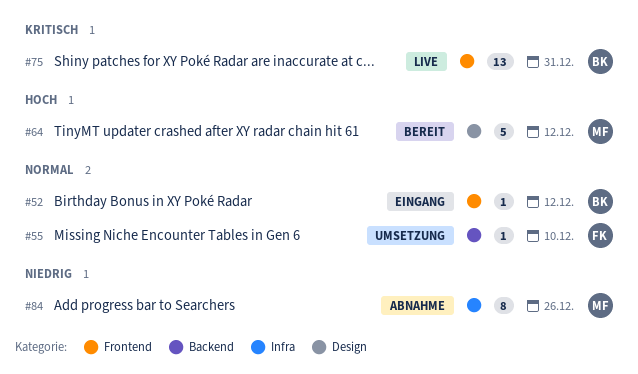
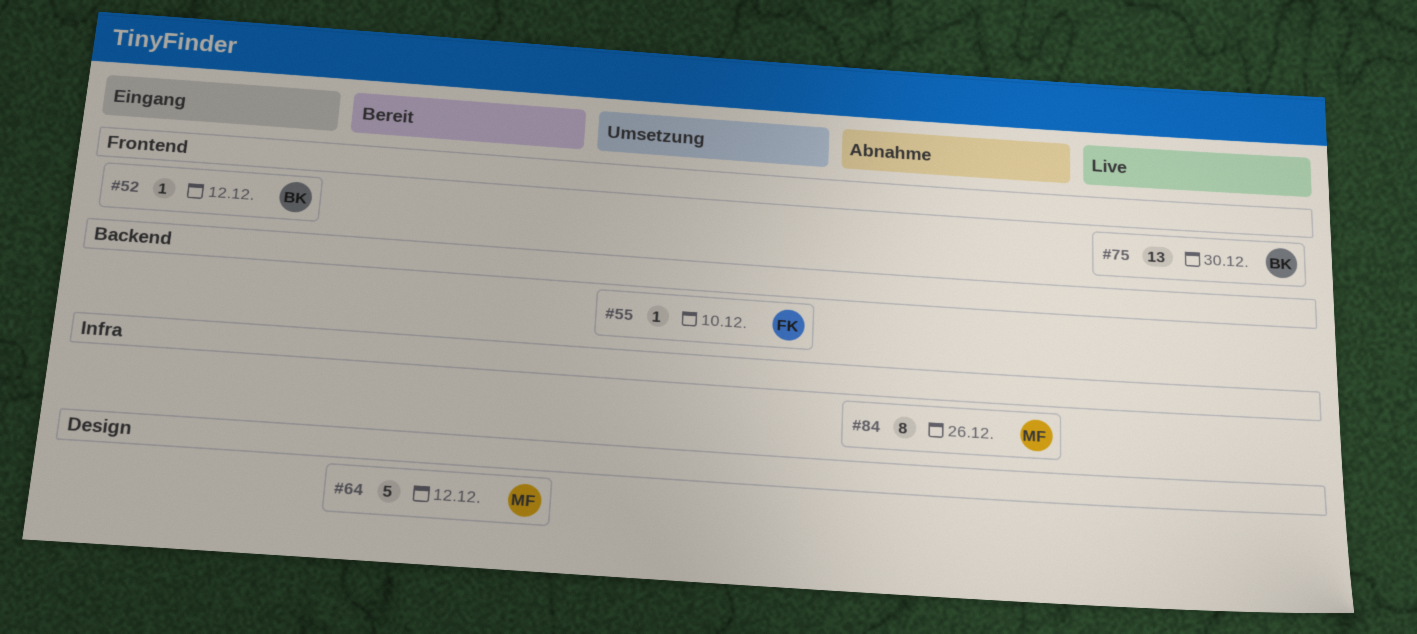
#75, due: Dec 31 -> Dec 30

